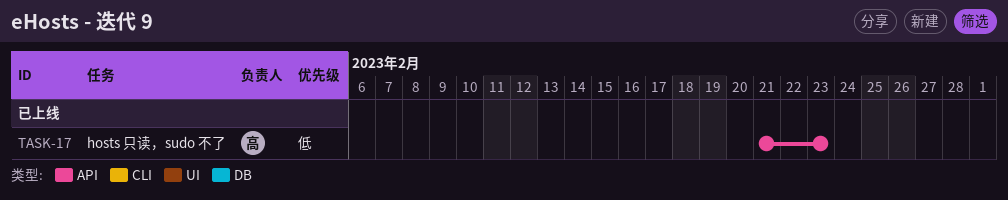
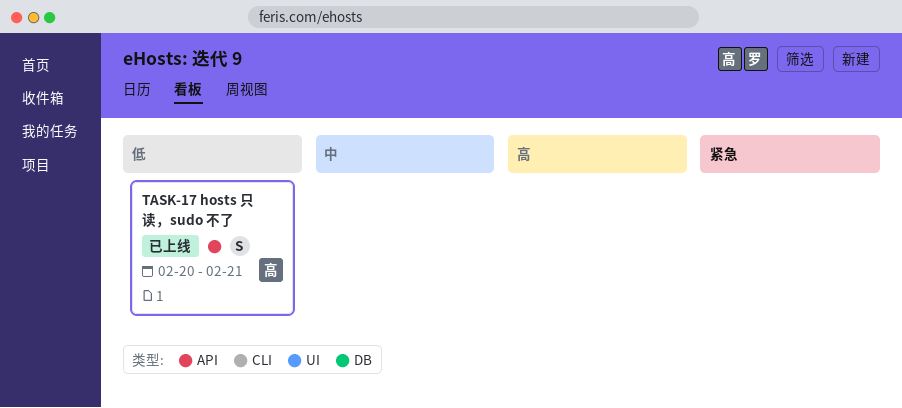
TASK-17, start: Feb 21 -> Feb 20
TASK-17, due: Feb 23 -> Feb 21

